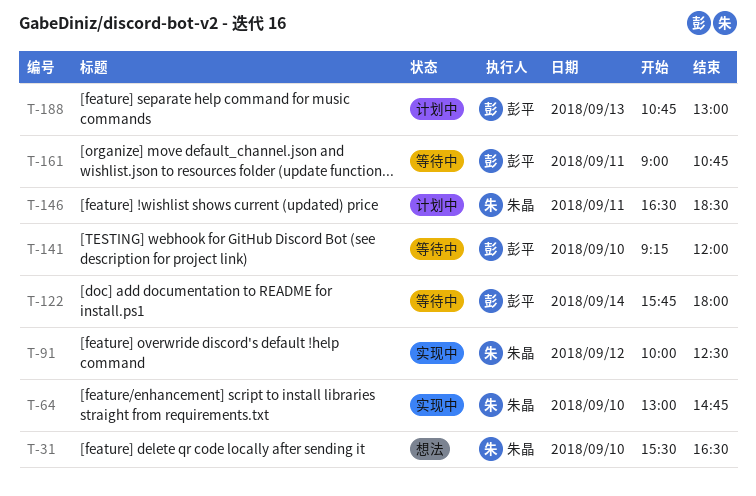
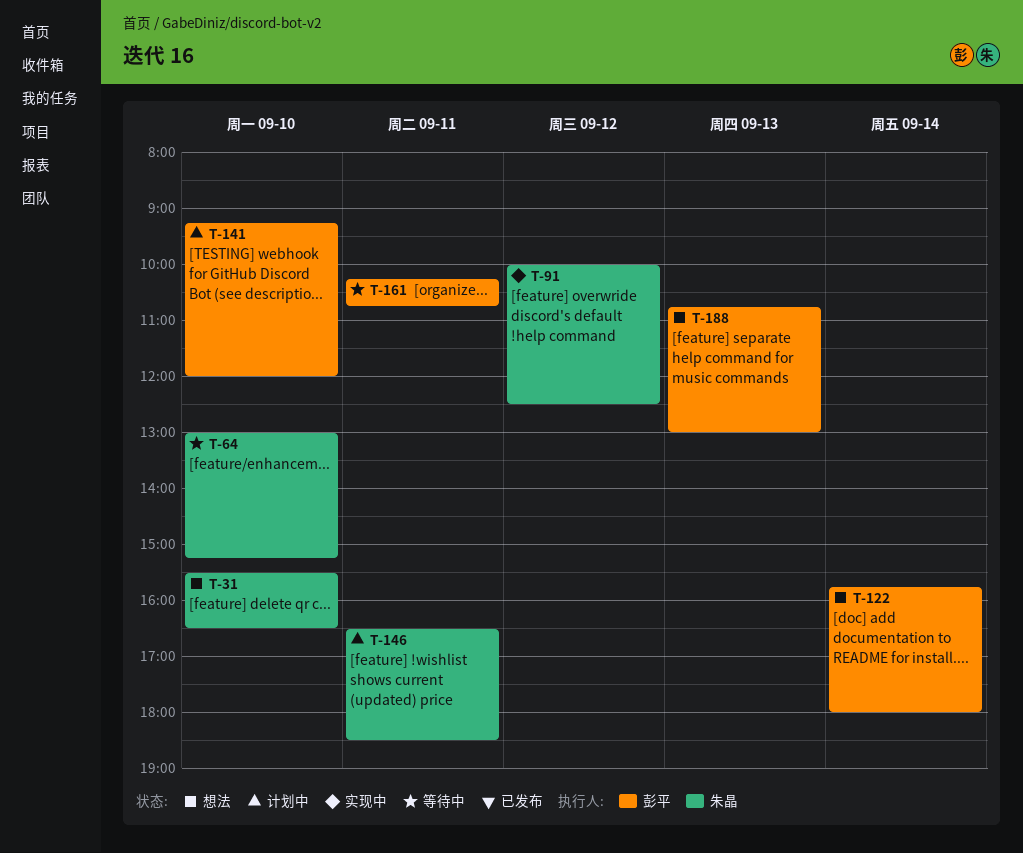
T-64, status: 实现中 -> 等待中
T-64, ends: 14:45 -> 15:15
T-122, status: 等待中 -> 想法
T-141, status: 等待中 -> 计划中
T-161, begins: 09:00 -> 10:15
T-188, status: 计划中 -> 想法

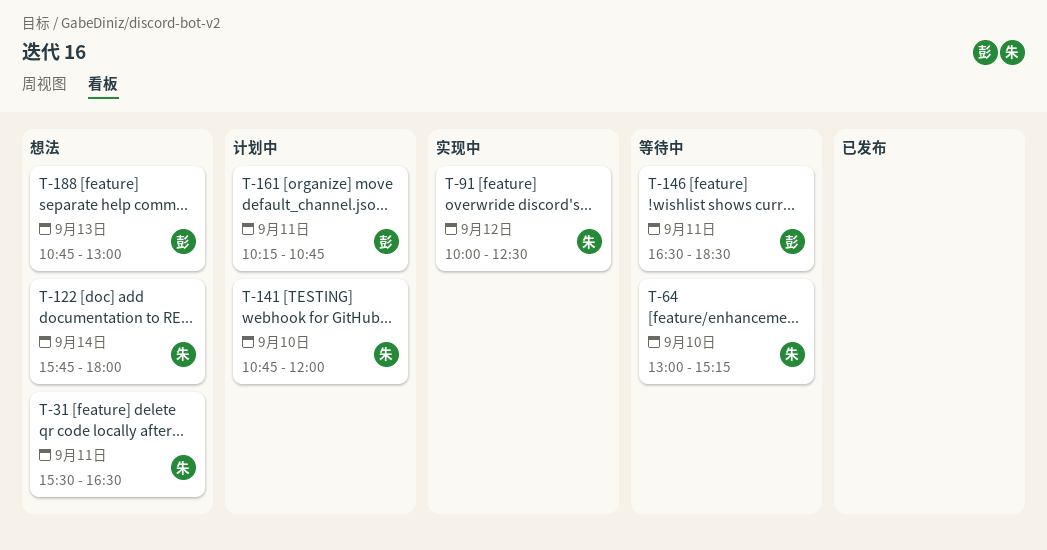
T-31, day: Sep 10 -> Sep 11
T-122, owner: 彭平 -> 朱晶
T-141, owner: 彭平 -> 朱晶
T-141, begins: 09:15 -> 10:45
T-146, status: 计划中 -> 等待中
T-146, owner: 朱晶 -> 彭平
T-161, status: 等待中 -> 计划中

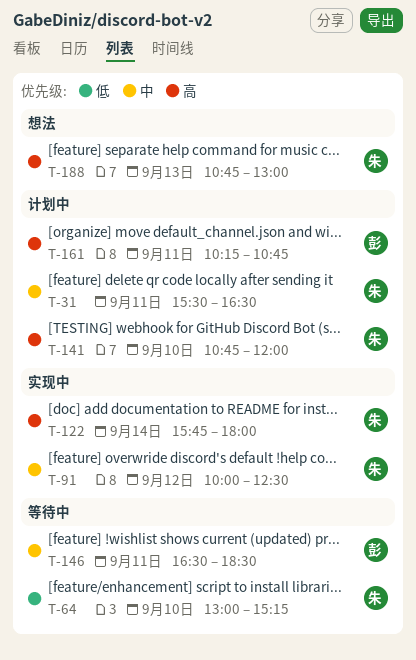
T-31, status: 想法 -> 计划中
T-122, status: 想法 -> 实现中
T-188, owner: 彭 -> 朱

